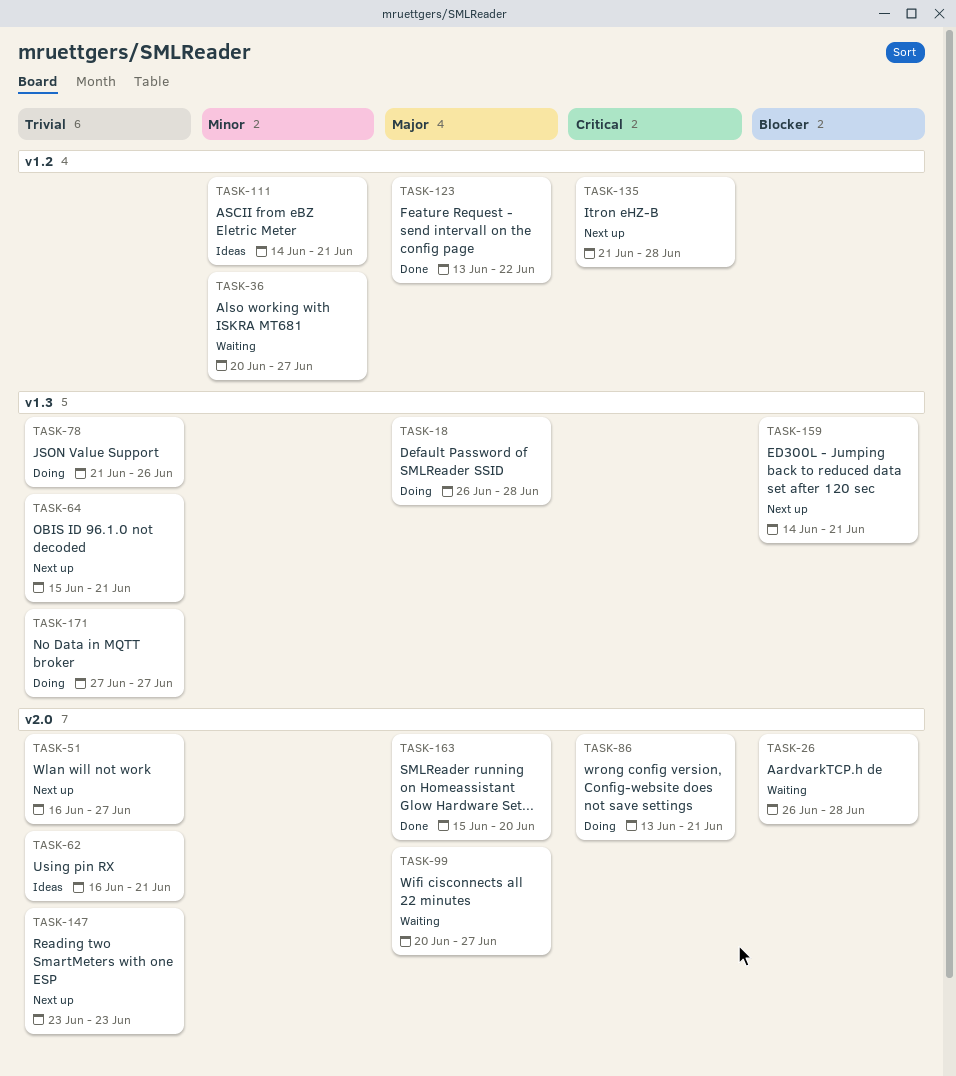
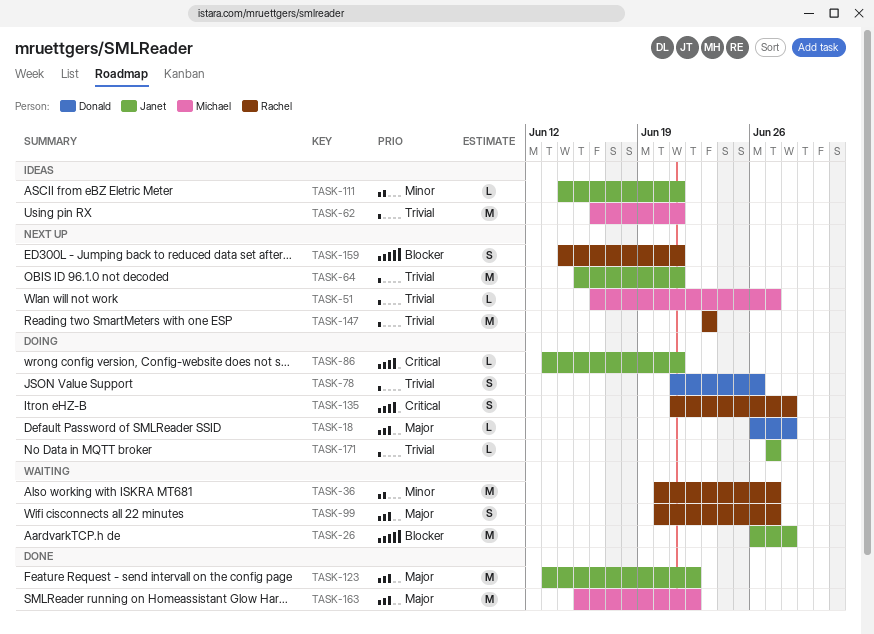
TASK-135, status: Next up -> Doing
TASK-163, due: Jun 20 -> Jun 22

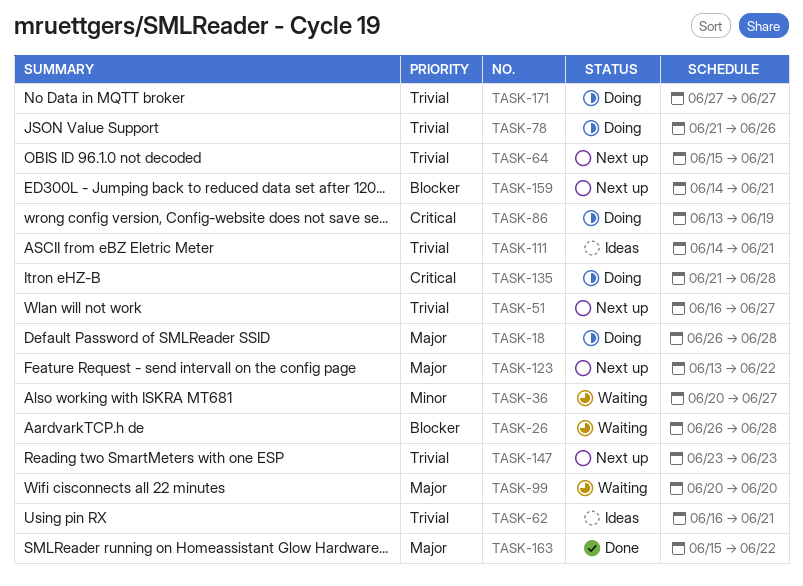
TASK-86, due: Jun 21 -> Jun 19
TASK-99, due: Jun 27 -> Jun 20
TASK-111, priority: Minor -> Trivial
TASK-123, status: Done -> Next up

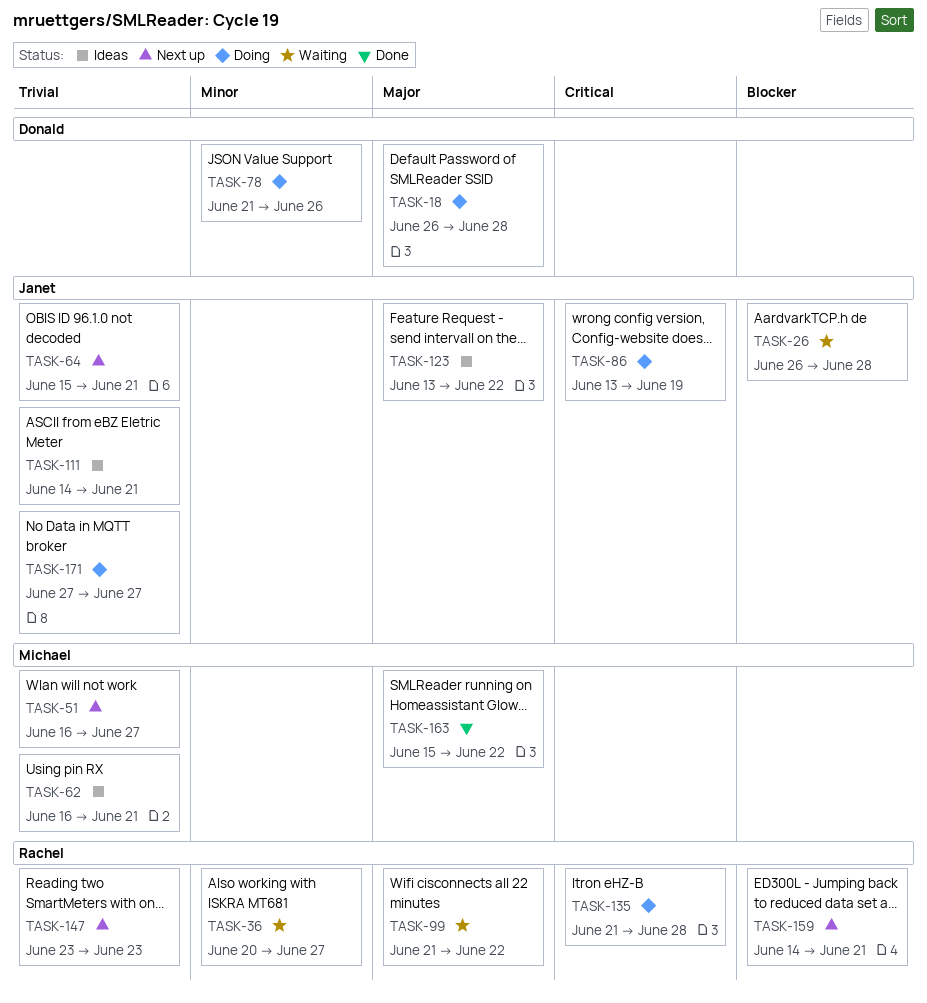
TASK-78, priority: Trivial -> Minor
TASK-99, start: Jun 20 -> Jun 21
TASK-99, due: Jun 20 -> Jun 22
TASK-123, status: Next up -> Ideas

